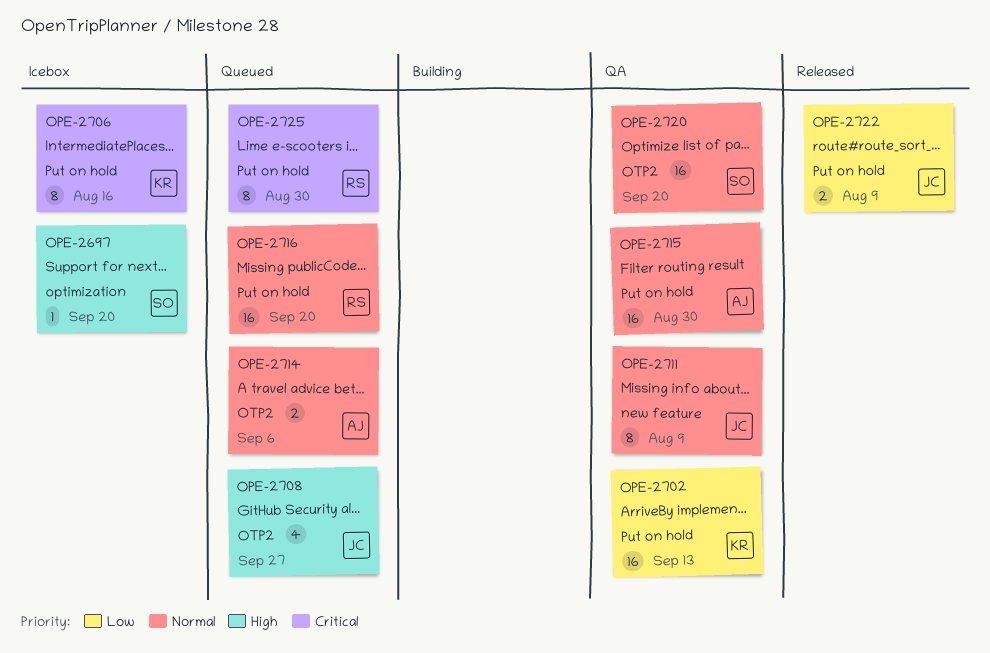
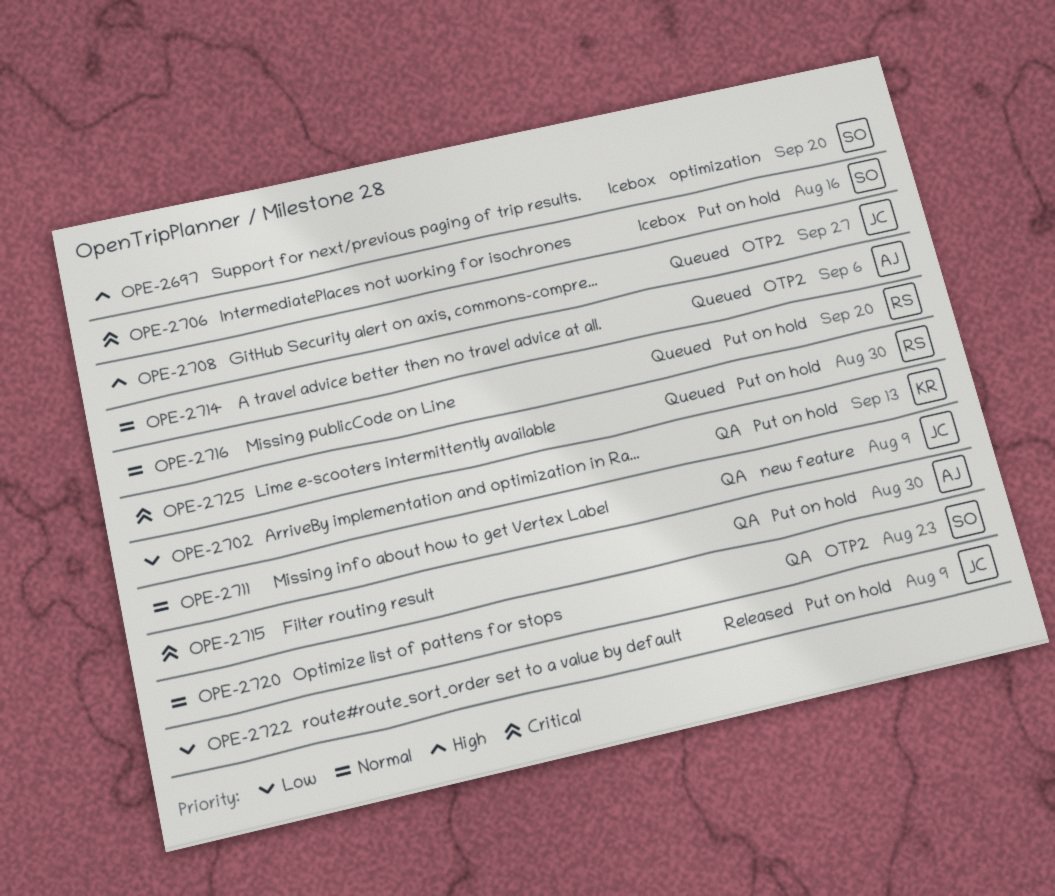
OPE-2706, owner: KR -> SO
OPE-2715, priority: Normal -> Critical
OPE-2720, due: Sep 20 -> Aug 23

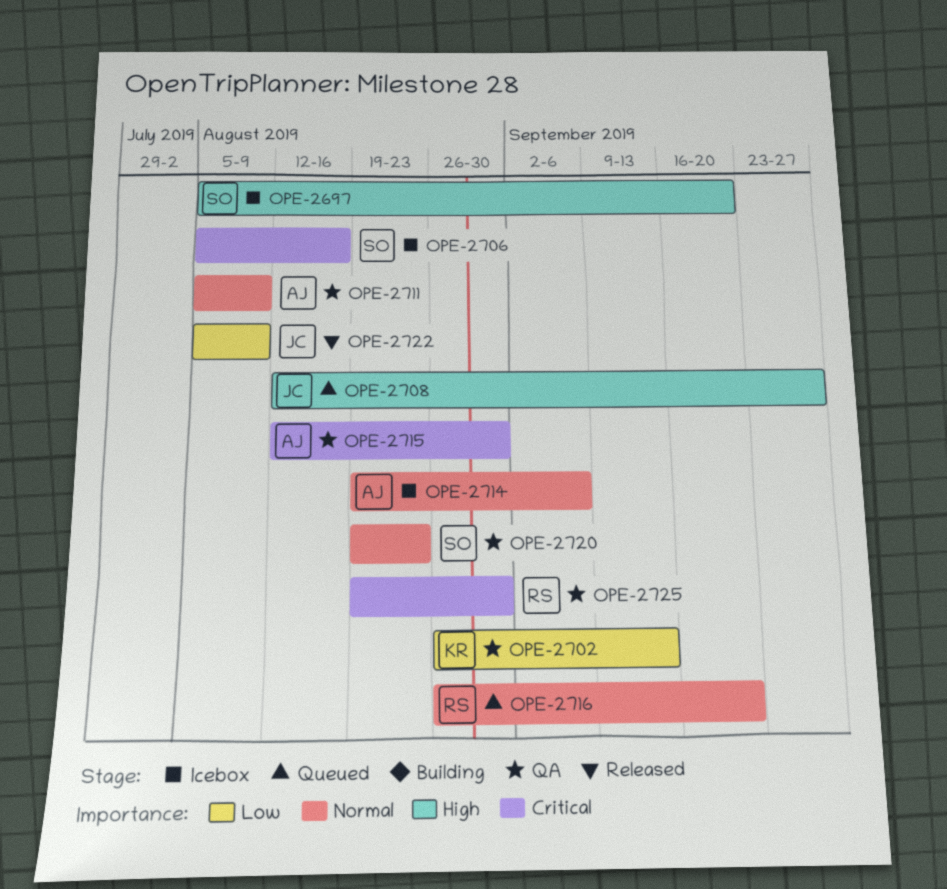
OPE-2711, owner: JC -> AJ
OPE-2714, status: Queued -> Icebox
OPE-2725, status: Queued -> QA

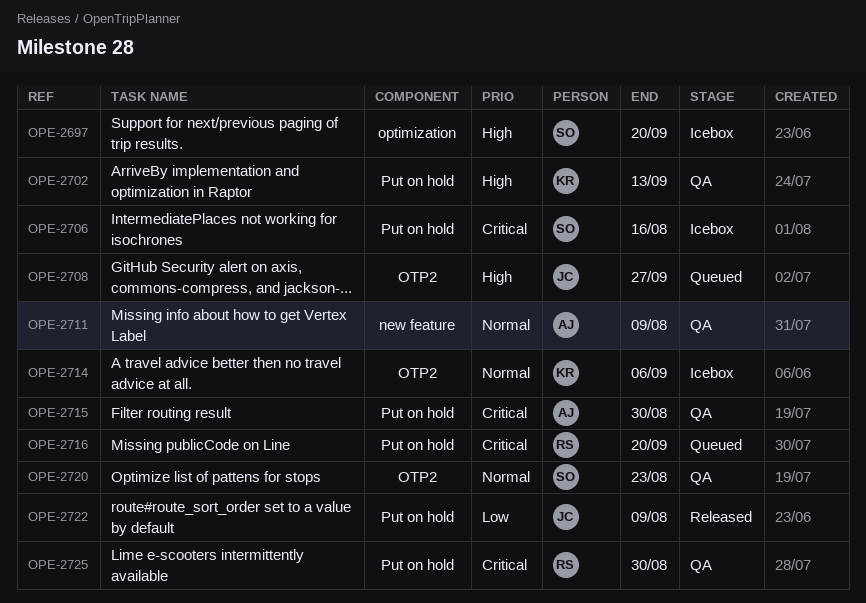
OPE-2702, priority: Low -> High
OPE-2714, owner: AJ -> KR
OPE-2716, priority: Normal -> Critical

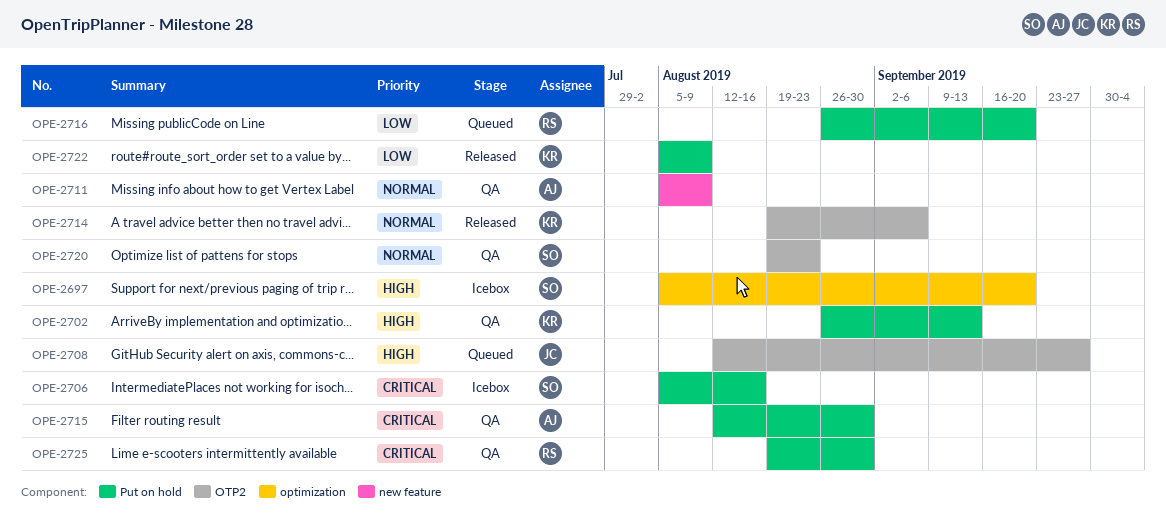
OPE-2714, status: Icebox -> Released
OPE-2716, priority: Critical -> Low
OPE-2722, owner: JC -> KR

